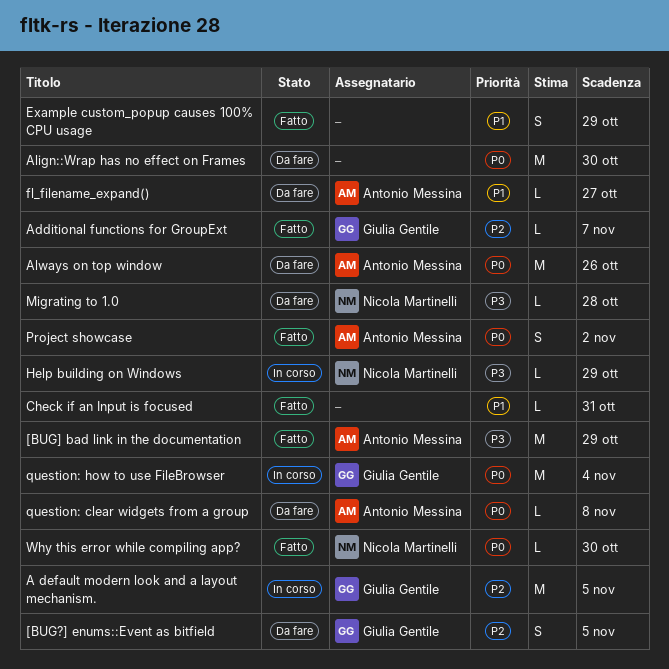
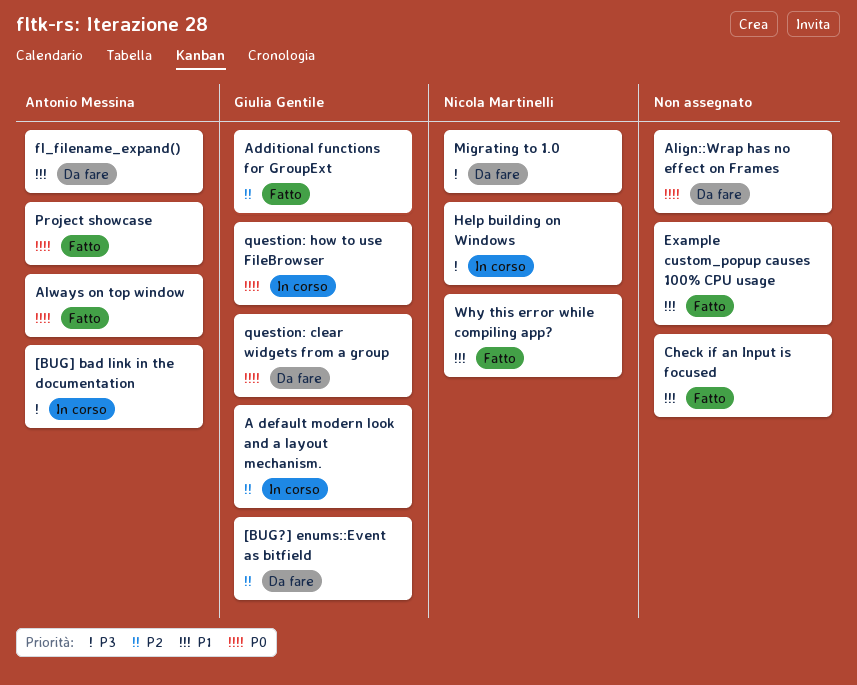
[BUG] bad link in the documentation, status: Fatto -> In corso
Always on top window, status: Da fare -> Fatto
question: clear widgets from a group, owner: Antonio Messina -> Giulia Gentile
Why this error while compiling app?, priority: P0 -> P1

